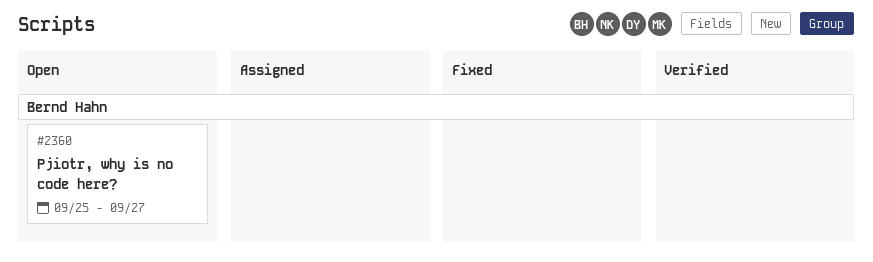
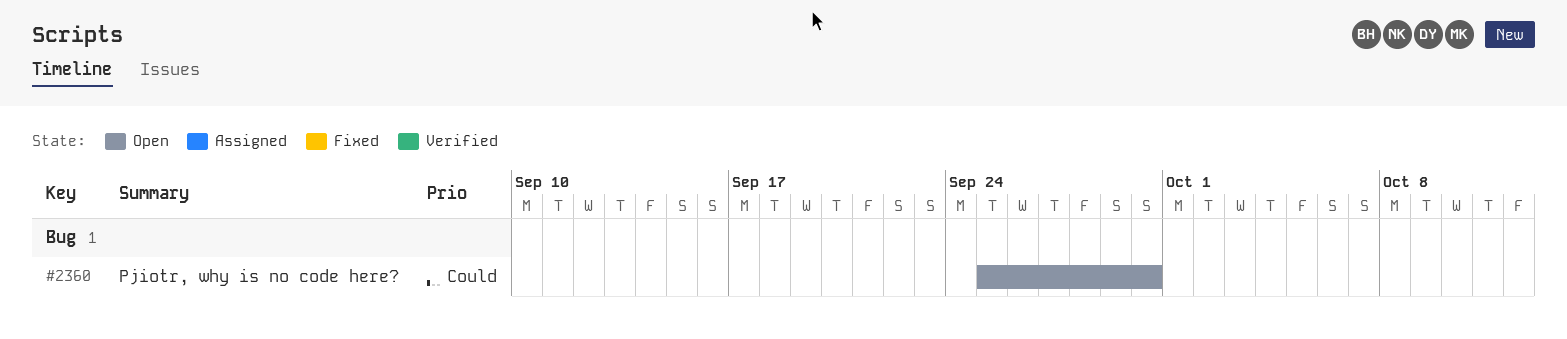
#2360, due: Sep 27 -> Sep 30

